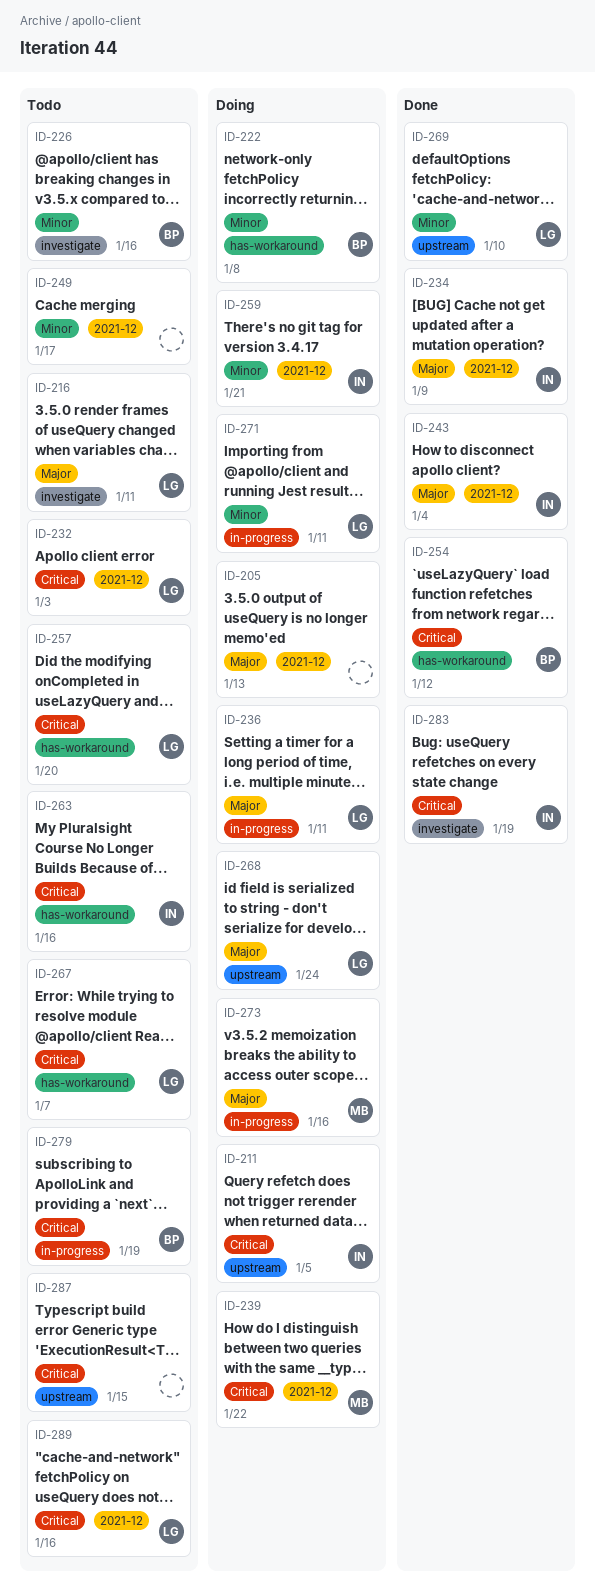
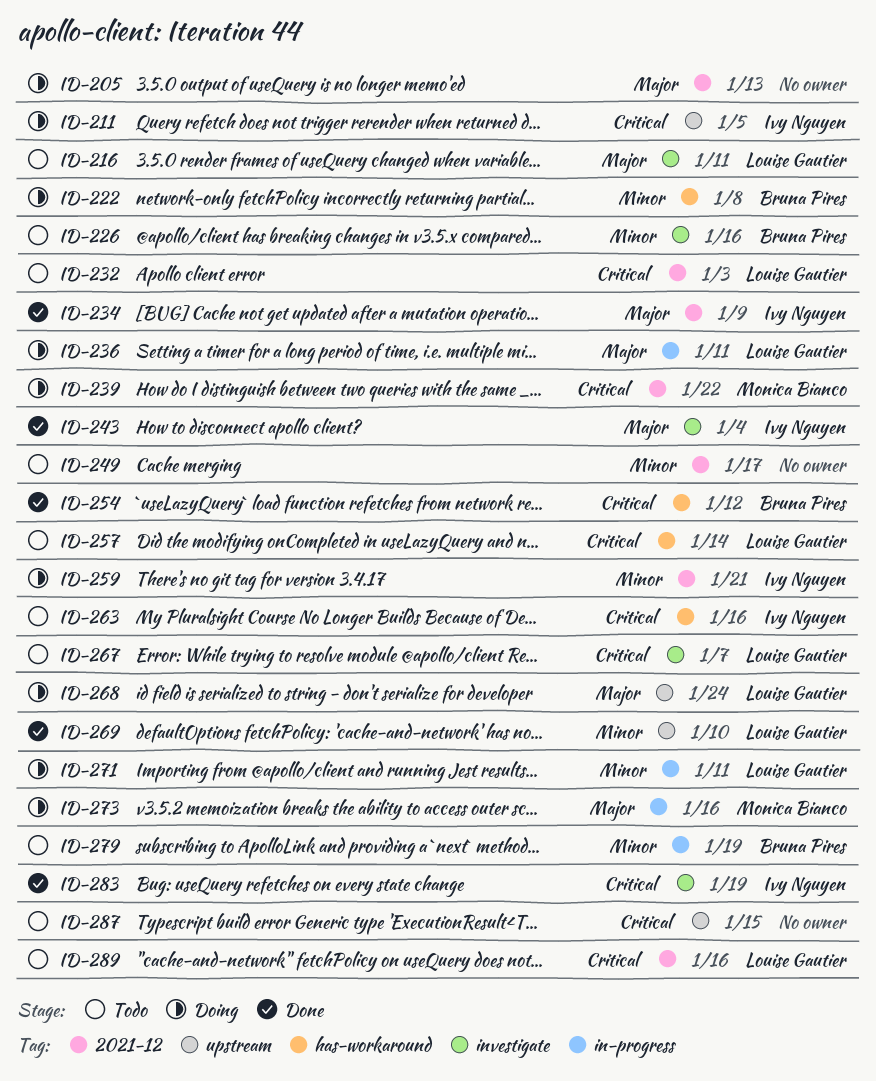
ID-243, label: 2021-12 -> investigate
ID-257, due: Jan 20 -> Jan 14
ID-267, label: has-workaround -> investigate
ID-279, priority: Critical -> Minor

